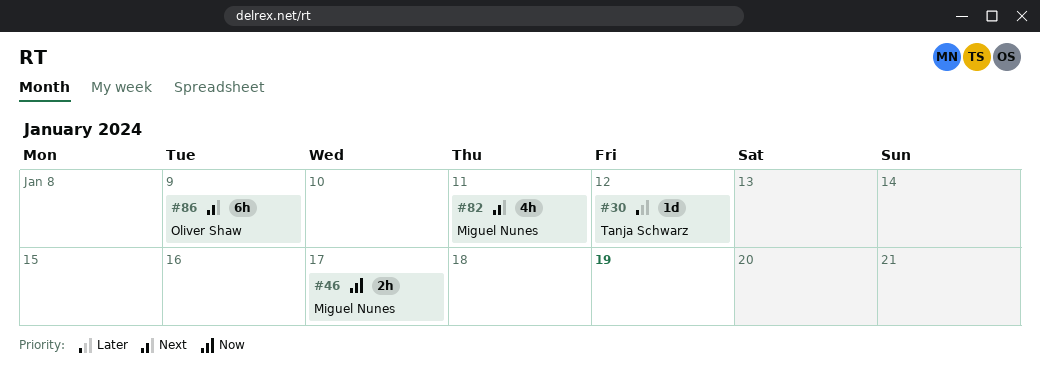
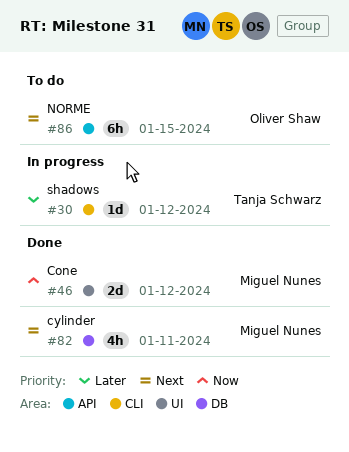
#46, estimate: 2h -> 2d
#46, due: Jan 17 -> Jan 12
#86, due: Jan 9 -> Jan 15

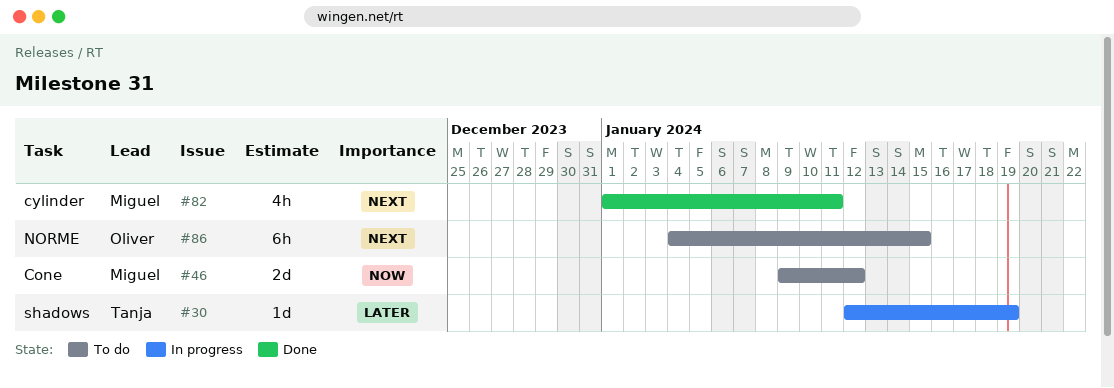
#30, due: Jan 12 -> Jan 19
#46, status: Done -> To do

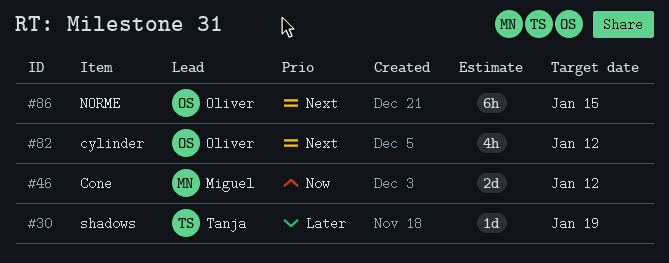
#82, owner: Miguel -> Oliver
#82, due: Jan 11 -> Jan 12

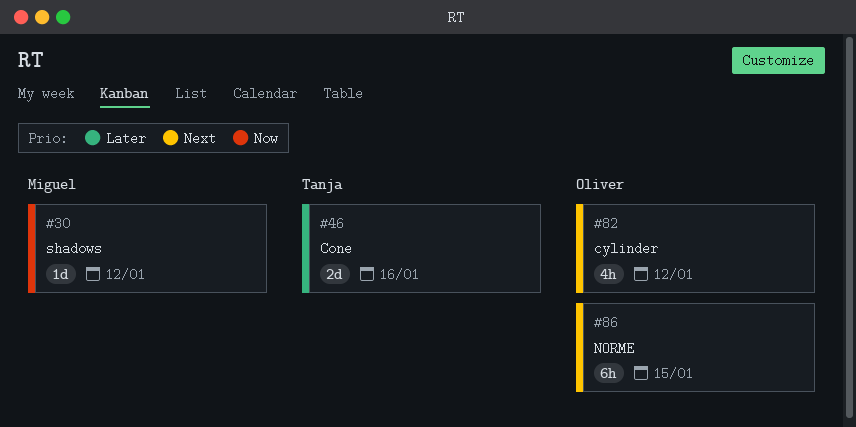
#30, owner: Tanja -> Miguel
#30, priority: Later -> Now
#30, due: Jan 19 -> Jan 12
#46, owner: Miguel -> Tanja
#46, priority: Now -> Later
#46, due: Jan 12 -> Jan 16

